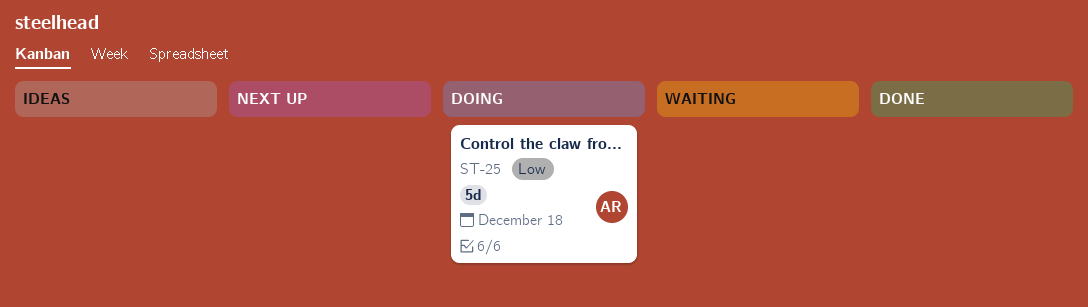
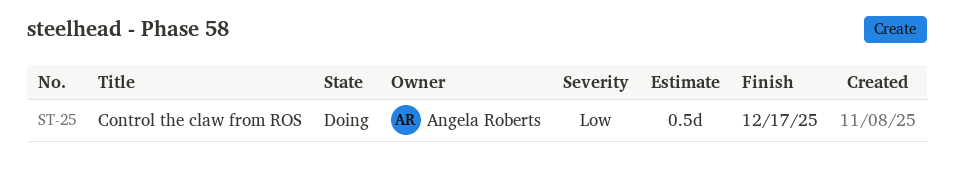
ST-25, estimate: 5d -> 0.5d
ST-25, due: Dec 18 -> Dec 17

